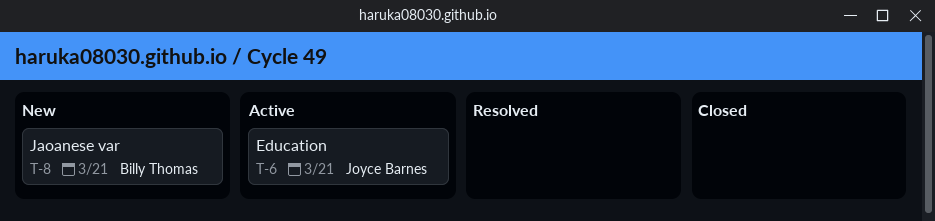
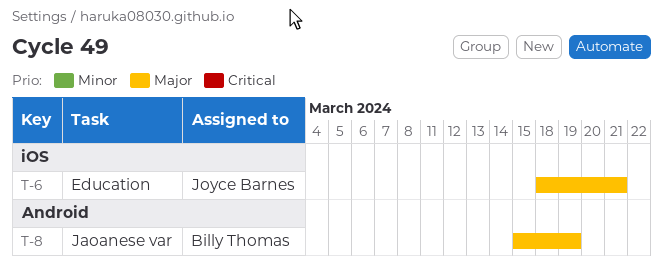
T-8, due: Mar 21 -> Mar 19

